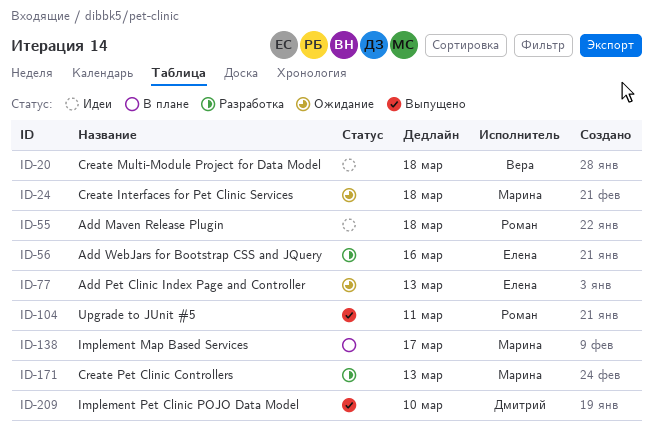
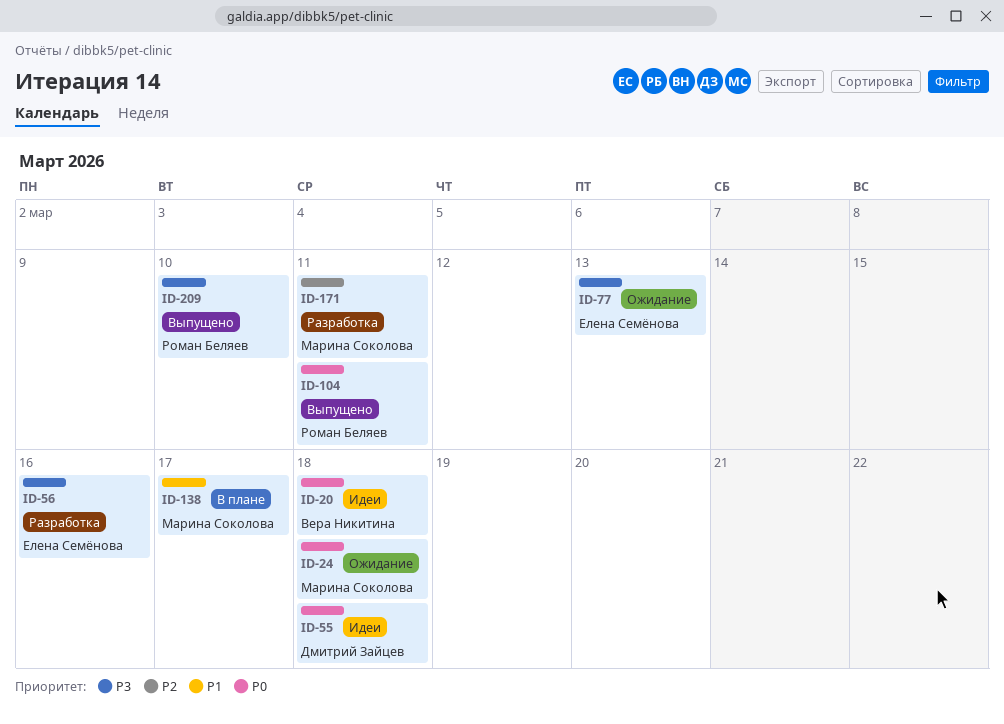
ID-55, owner: Роман Беляев -> Дмитрий Зайцев
ID-171, due: Mar 13 -> Mar 11
ID-209, owner: Дмитрий Зайцев -> Роман Беляев

